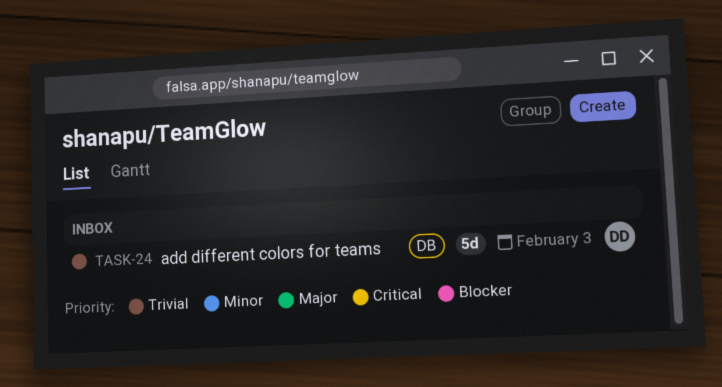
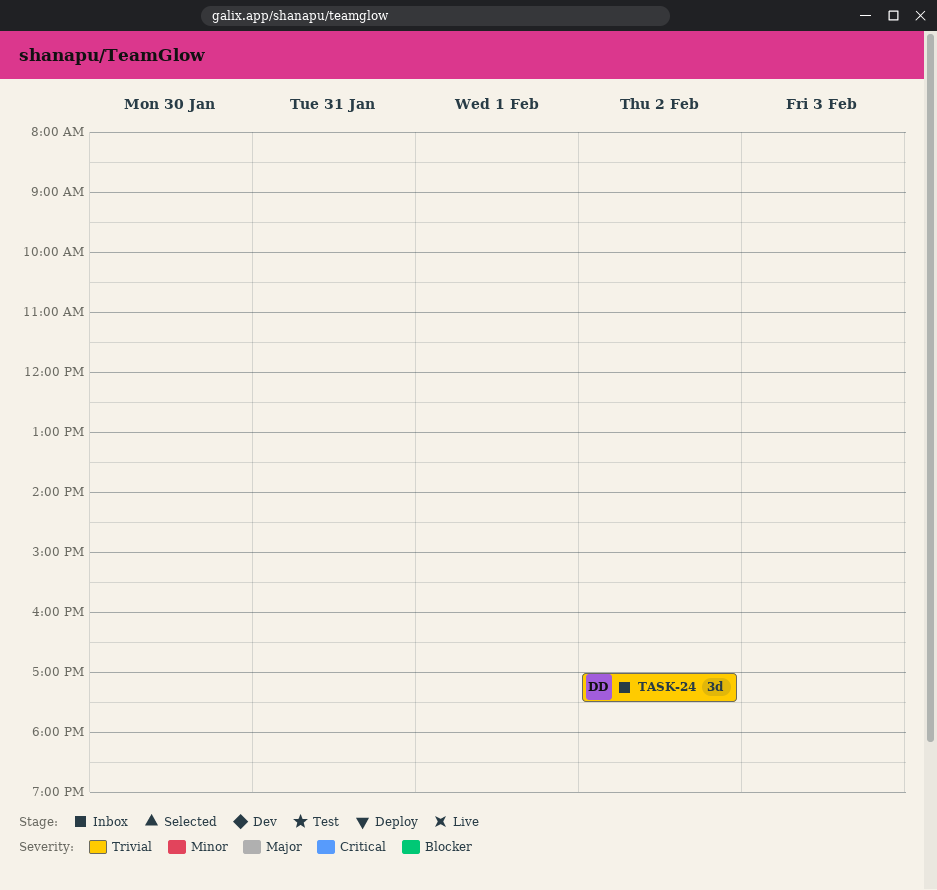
TASK-24, estimate: 5d -> 3d
TASK-24, day: Feb 3 -> Feb 2

